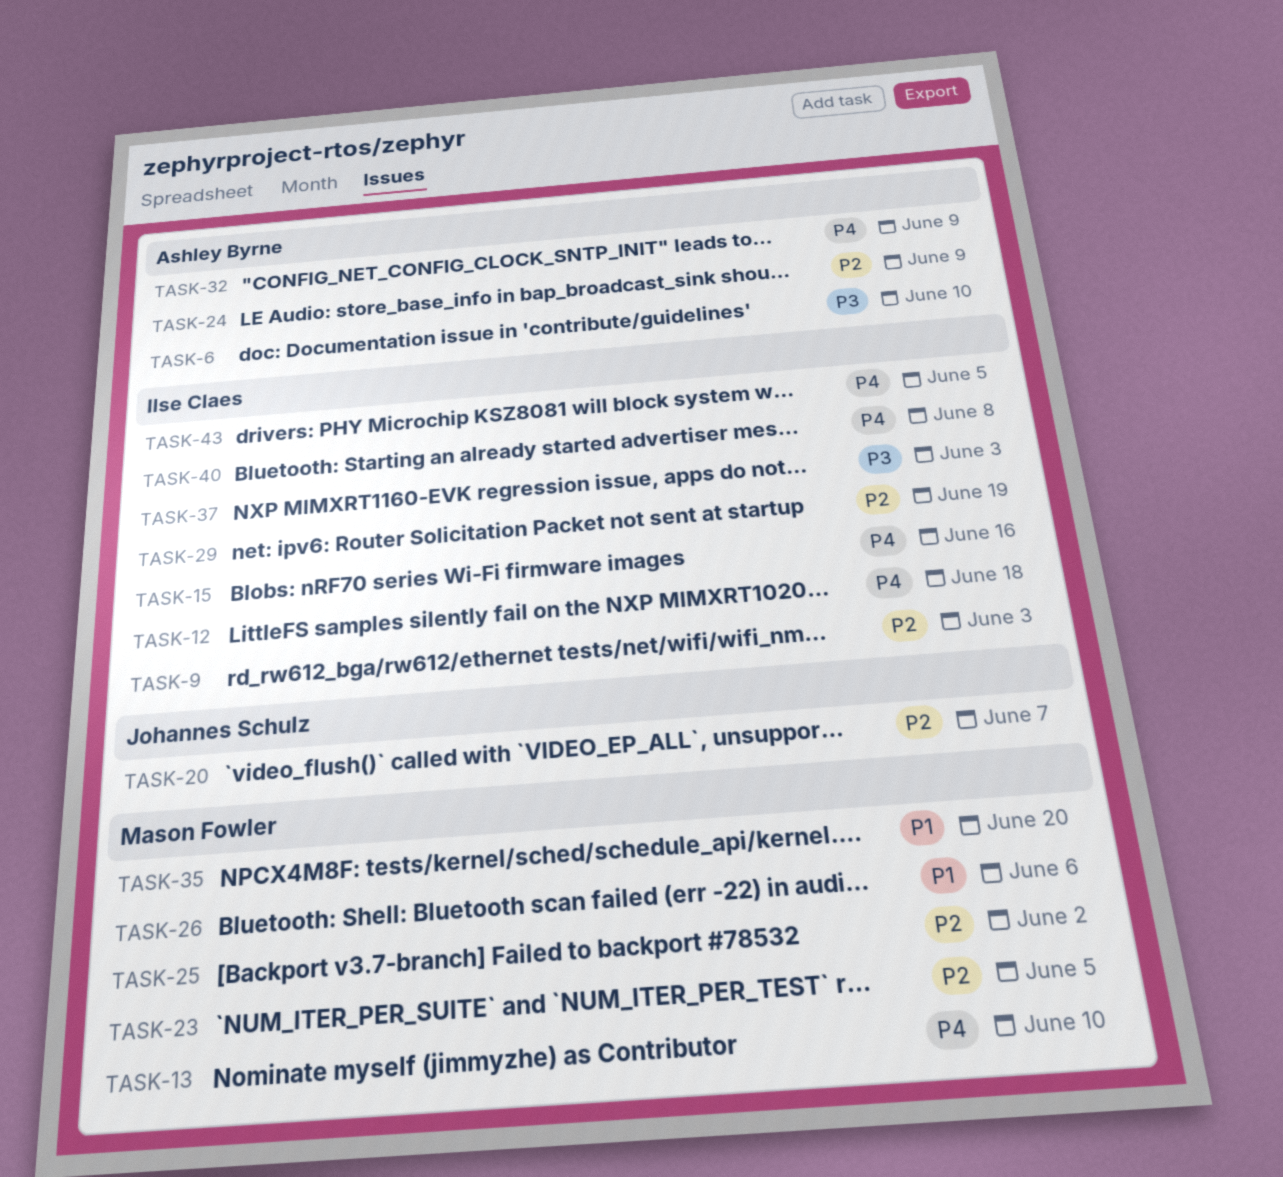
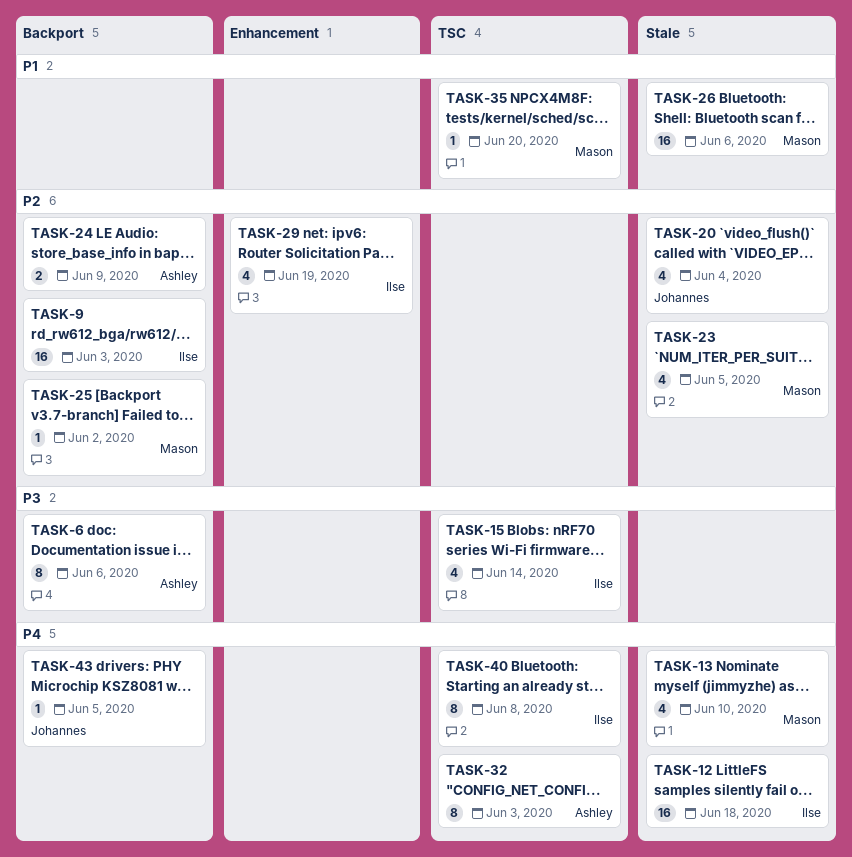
TASK-6, due: Jun 10 -> Jun 6
TASK-15, priority: P4 -> P3
TASK-15, due: Jun 16 -> Jun 14
TASK-20, due: Jun 7 -> Jun 4
TASK-32, due: Jun 9 -> Jun 3
TASK-37: present -> none
TASK-43, owner: Ilse Claes -> Johannes Schulz

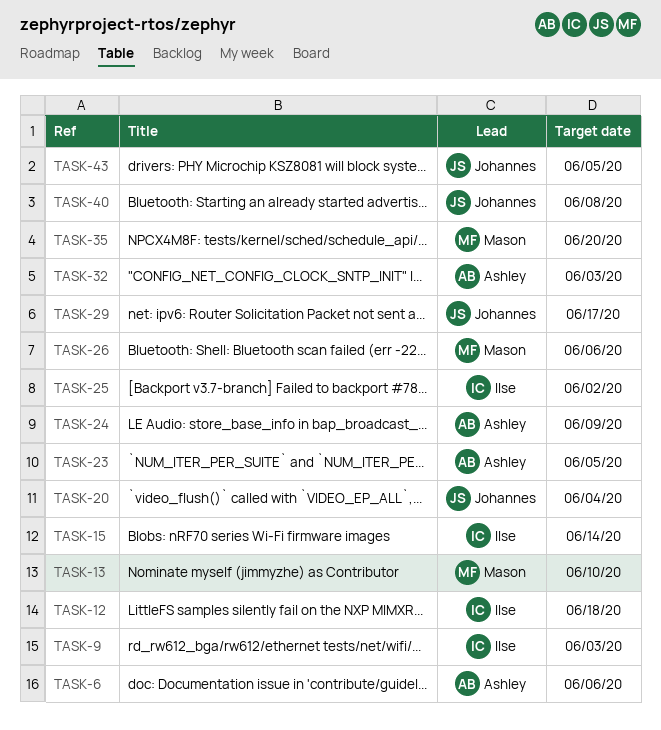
TASK-23, owner: Mason -> Ashley
TASK-25, owner: Mason -> Ilse
TASK-29, owner: Ilse -> Johannes
TASK-29, due: Jun 19 -> Jun 17
TASK-40, owner: Ilse -> Johannes

